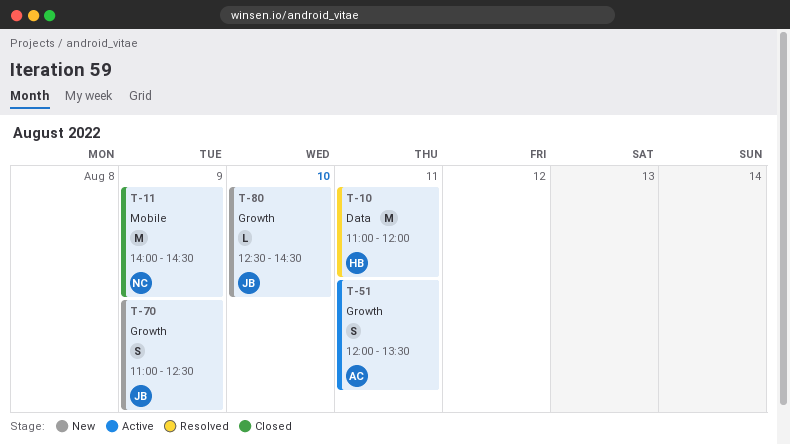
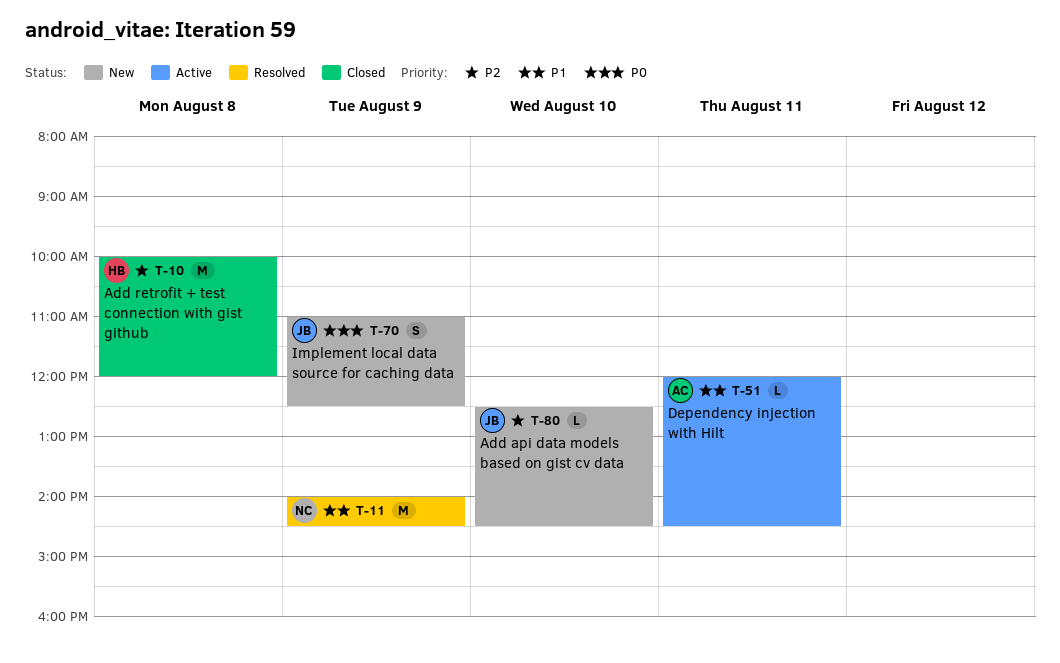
T-10, status: Resolved -> Closed
T-10, day: Aug 11 -> Aug 8
T-10, begins: 11:00 -> 10:00
T-11, status: Closed -> Resolved
T-51, estimate: S -> L
T-51, ends: 13:30 -> 14:30

